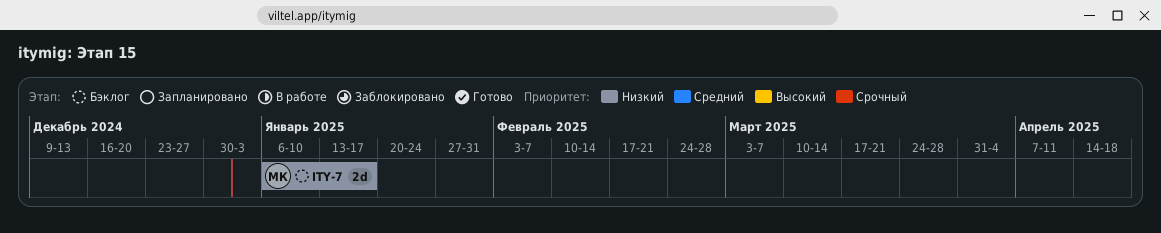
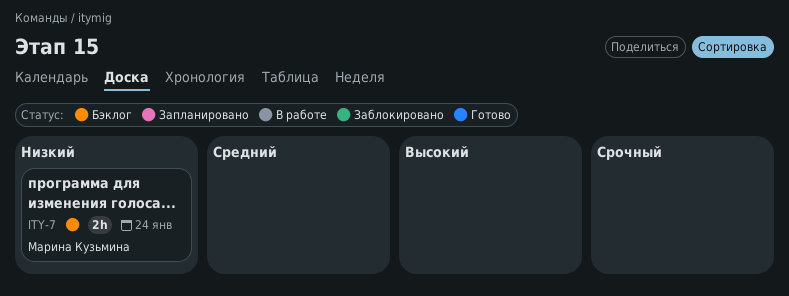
ITY-7, estimate: 2d -> 2h
ITY-7, due: Jan 17 -> Jan 24

